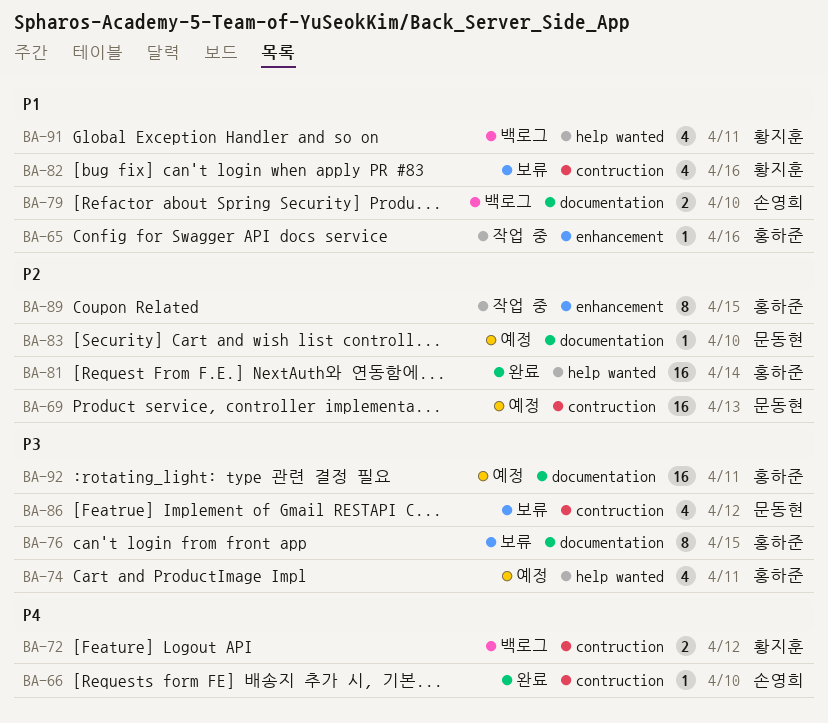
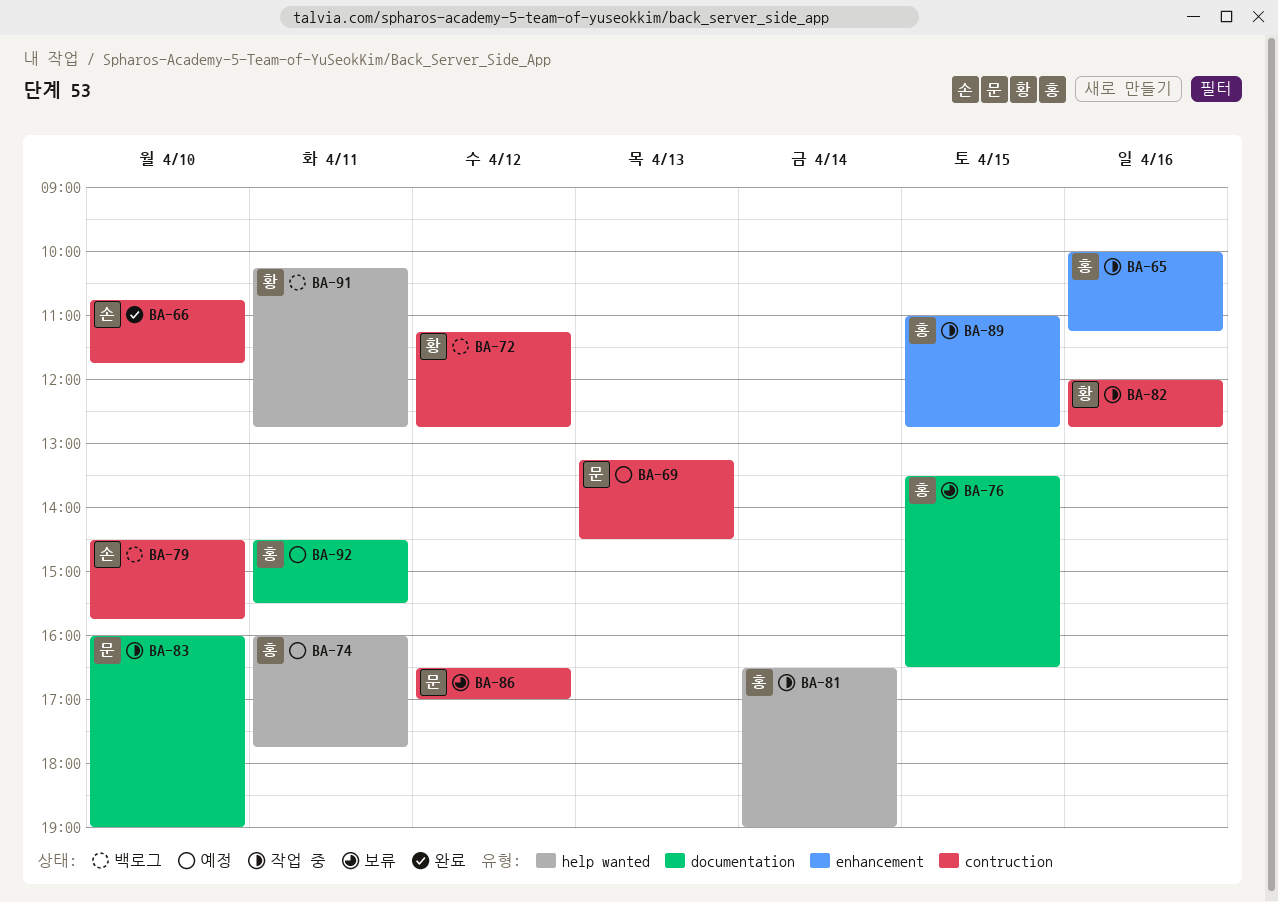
BA-79, label: documentation -> contruction
BA-81, status: 완료 -> 작업 중
BA-82, status: 보류 -> 작업 중
BA-83, status: 예정 -> 작업 중

